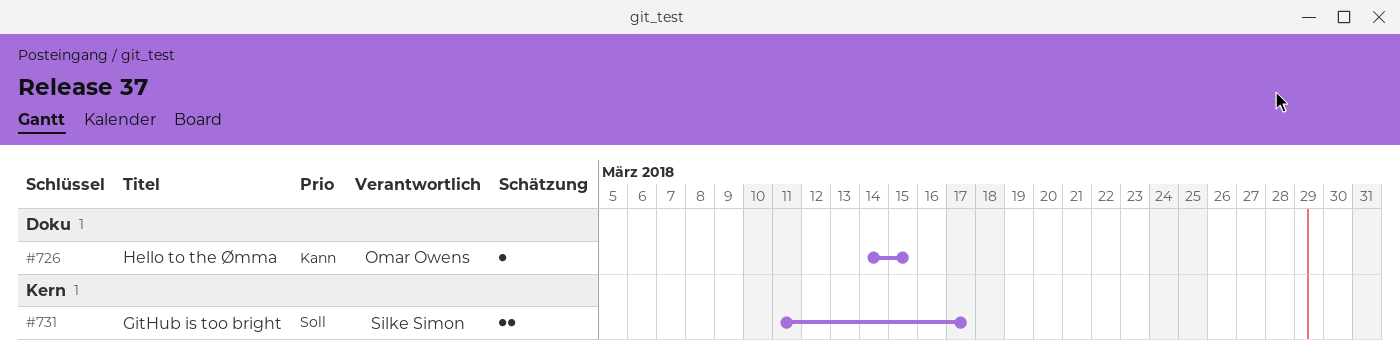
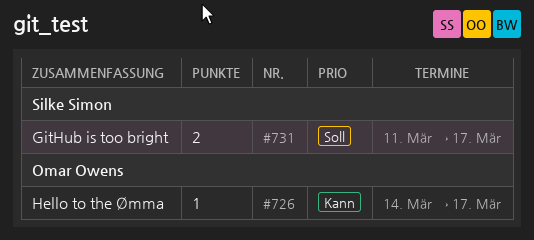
#726, due: Mar 15 -> Mar 17

